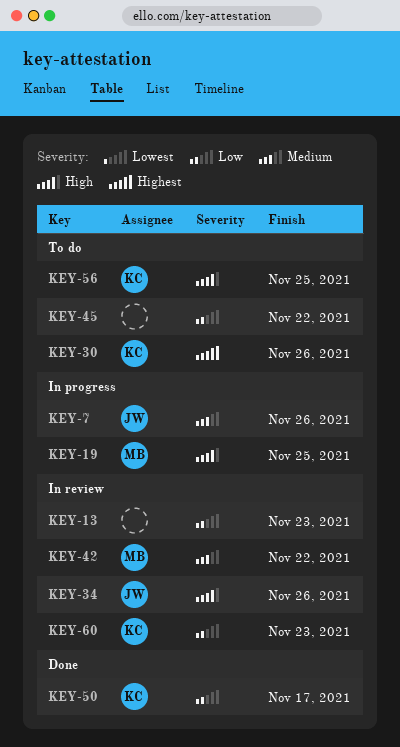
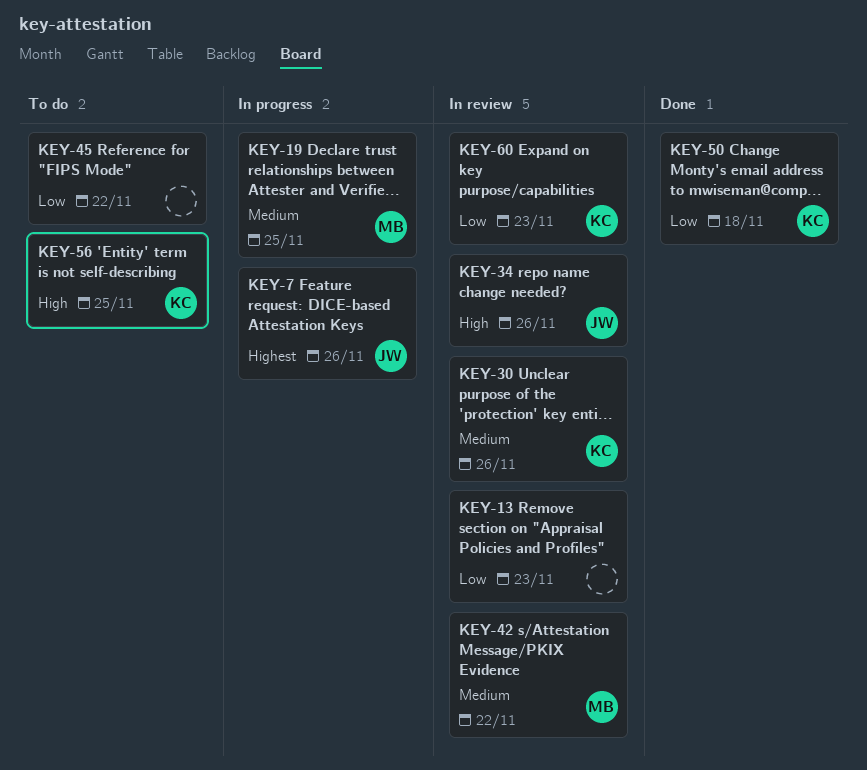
KEY-7, priority: Medium -> Highest
KEY-19, priority: High -> Medium
KEY-30, status: To do -> In review
KEY-30, priority: Highest -> Medium
KEY-50, due: Nov 17 -> Nov 18

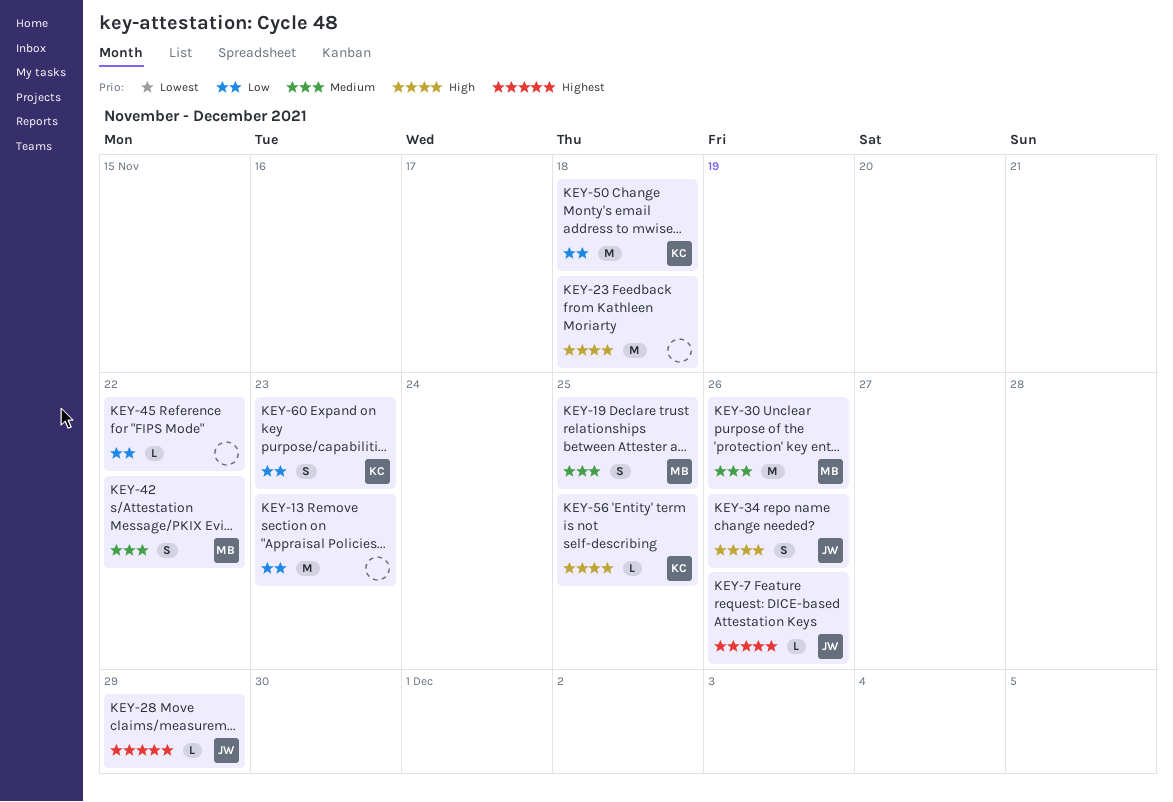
KEY-23: none -> present
KEY-28: none -> present
KEY-30, owner: KC -> MB

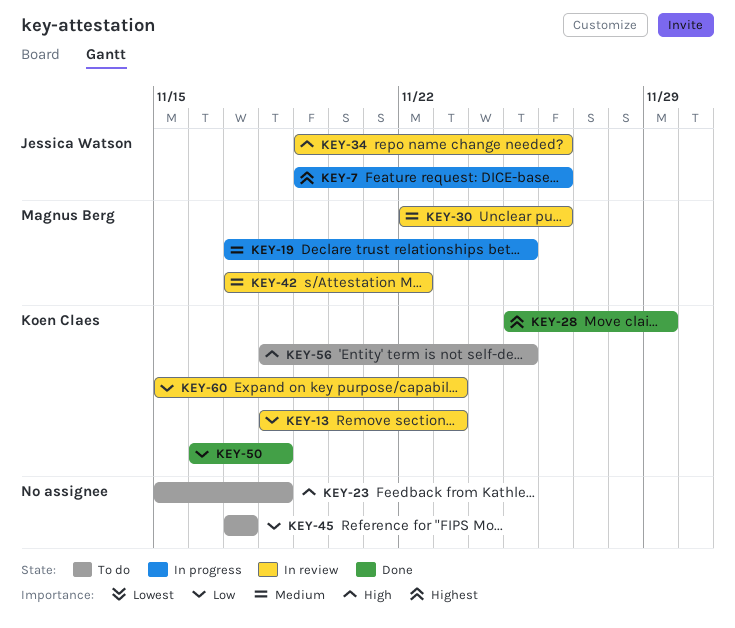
KEY-13, owner: none -> Koen Claes
KEY-28, owner: Jessica Watson -> Koen Claes
KEY-45, due: Nov 22 -> Nov 17

